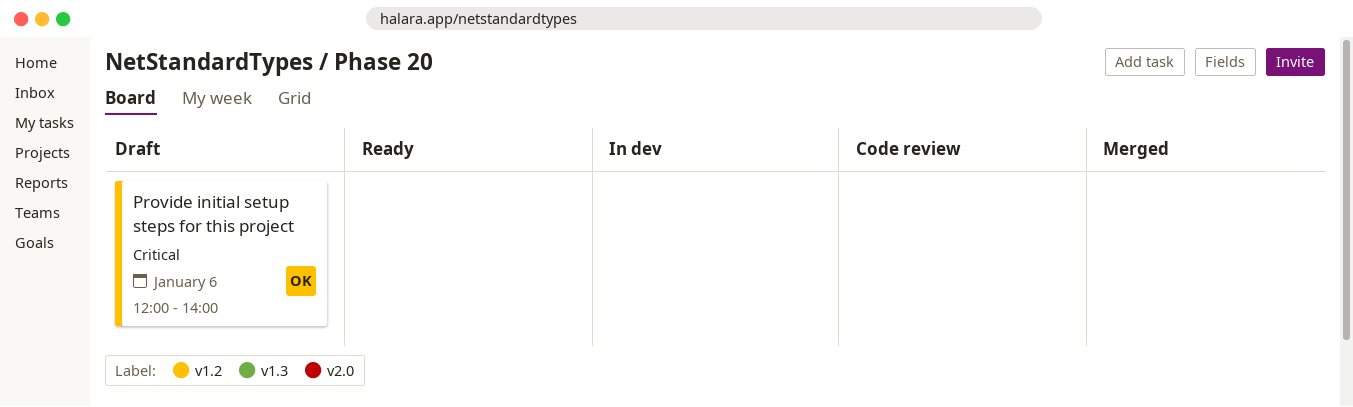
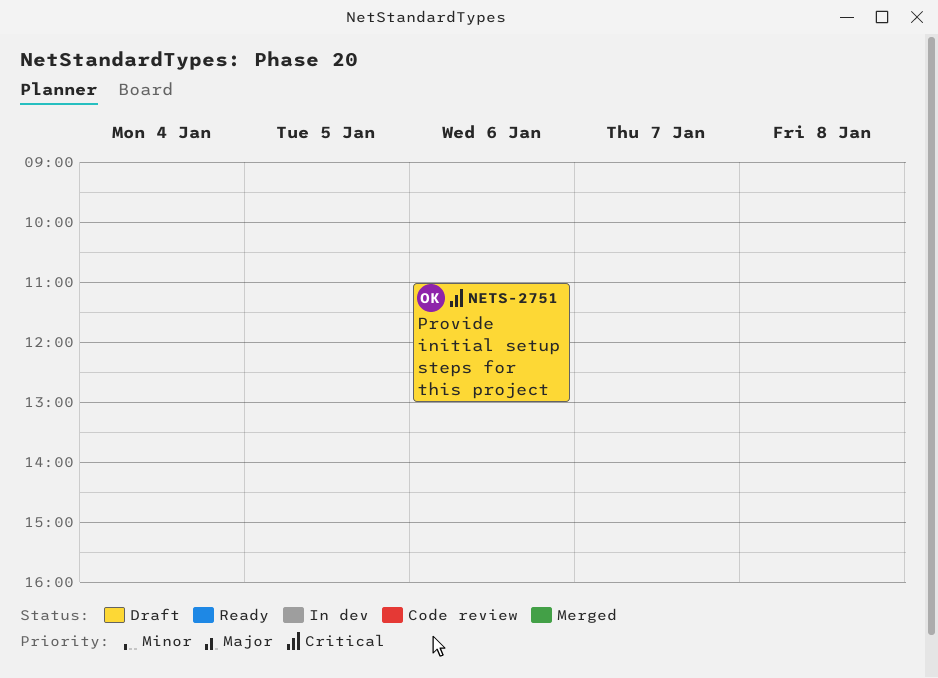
Provide initial setup steps for this project, begins: 12:00 -> 11:00
Provide initial setup steps for this project, ends: 14:00 -> 13:00

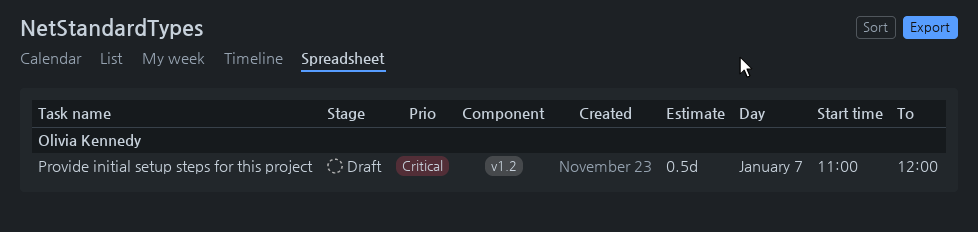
Provide initial setup steps for this project, day: Jan 6 -> Jan 7
Provide initial setup steps for this project, ends: 13:00 -> 12:00

